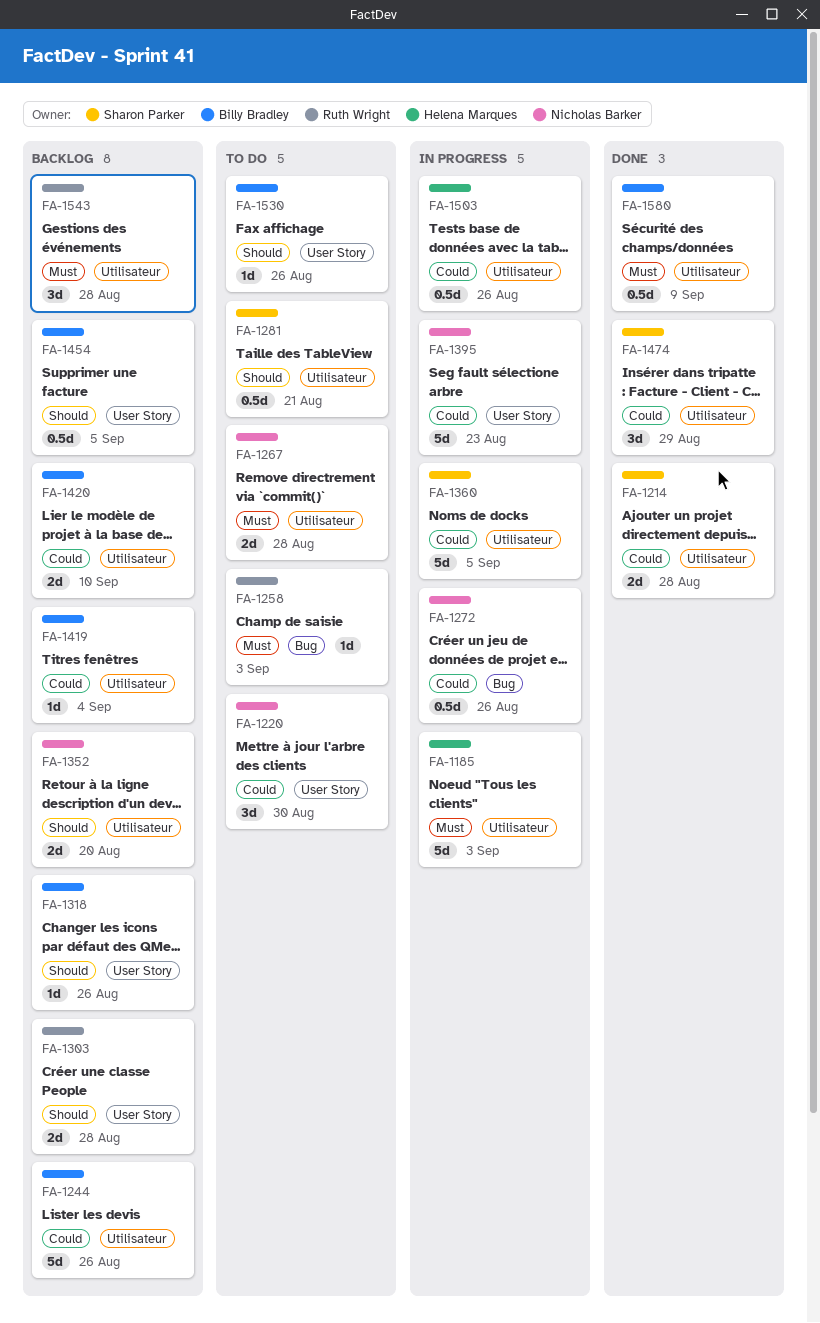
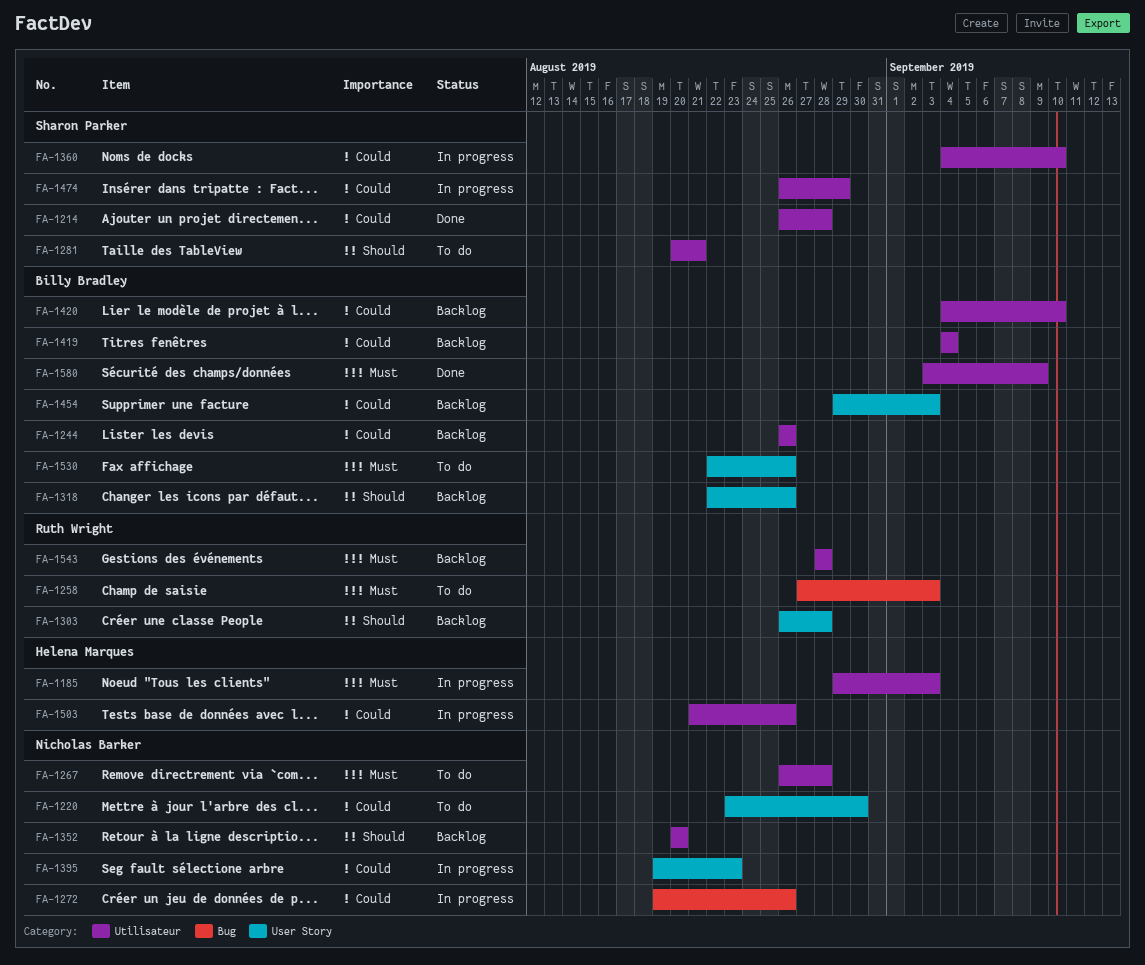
FA-1360, due: Sep 5 -> Sep 10
FA-1454, priority: Should -> Could
FA-1454, due: Sep 5 -> Sep 3
FA-1474, status: Done -> In progress
FA-1530, priority: Should -> Must

